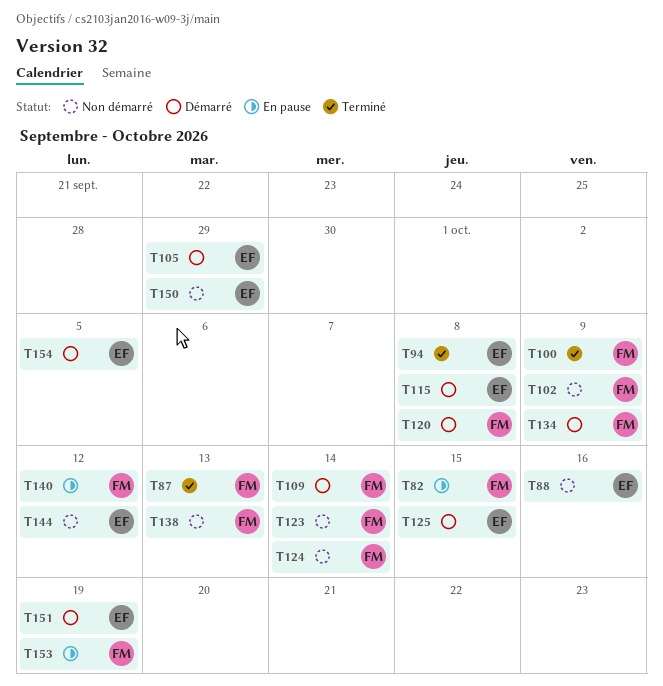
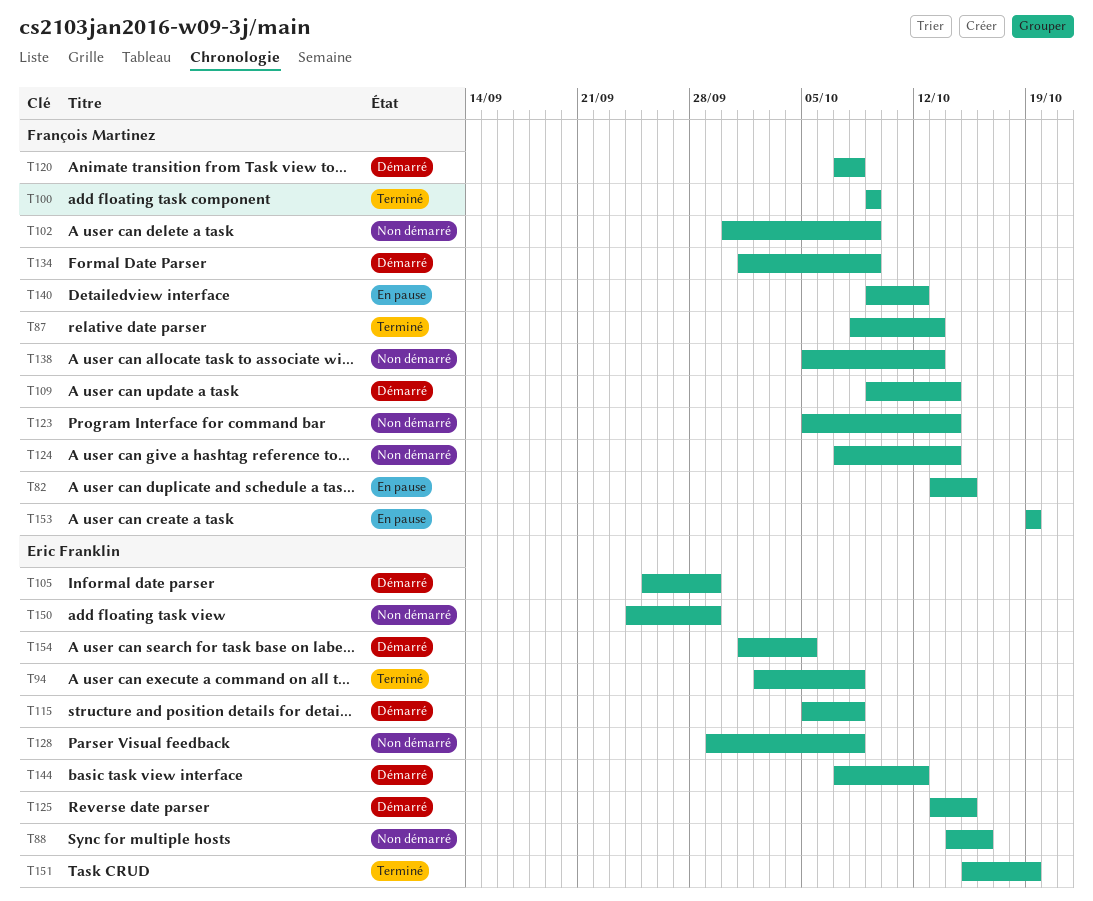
T128: none -> present
T144, status: Non démarré -> Démarré
T151, status: Démarré -> Terminé

